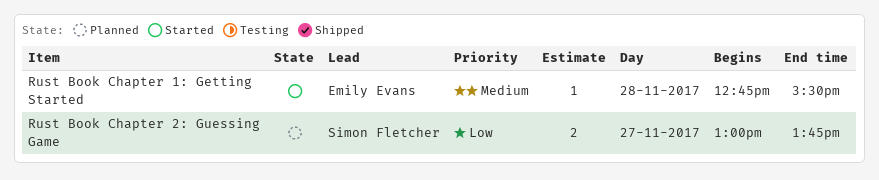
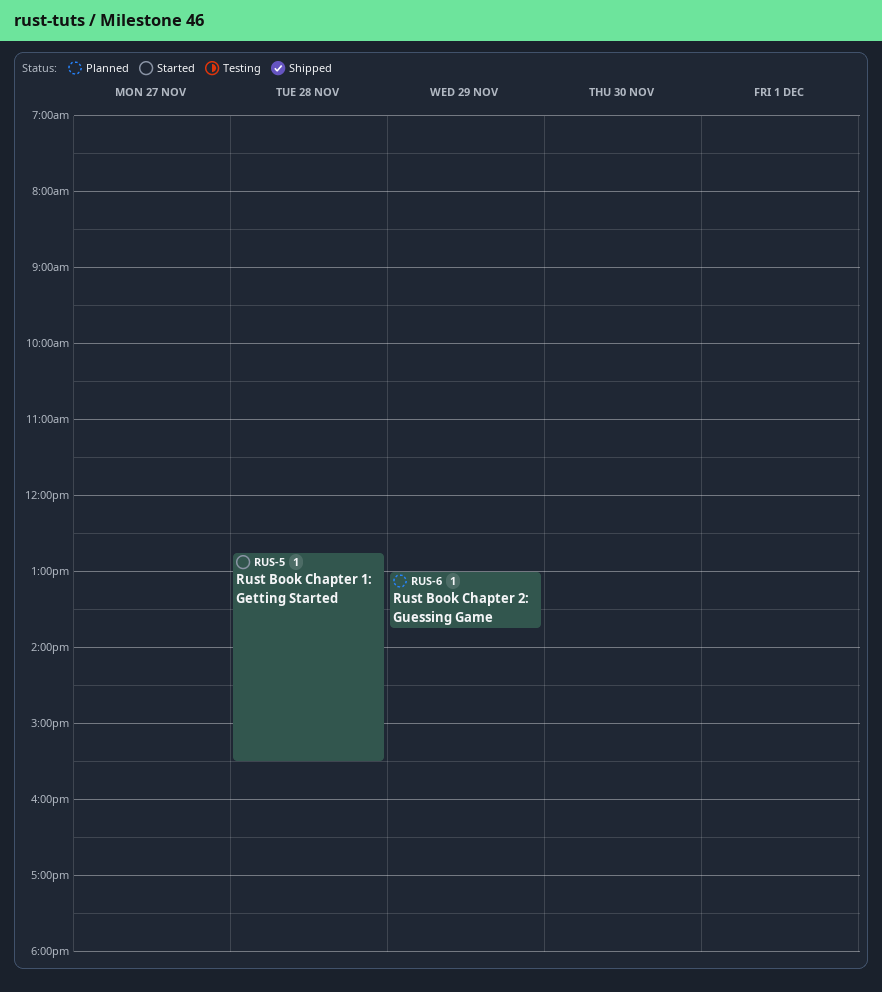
Rust Book Chapter 2: Guessing Game, estimate: 2 -> 1
Rust Book Chapter 2: Guessing Game, day: Nov 27 -> Nov 29

